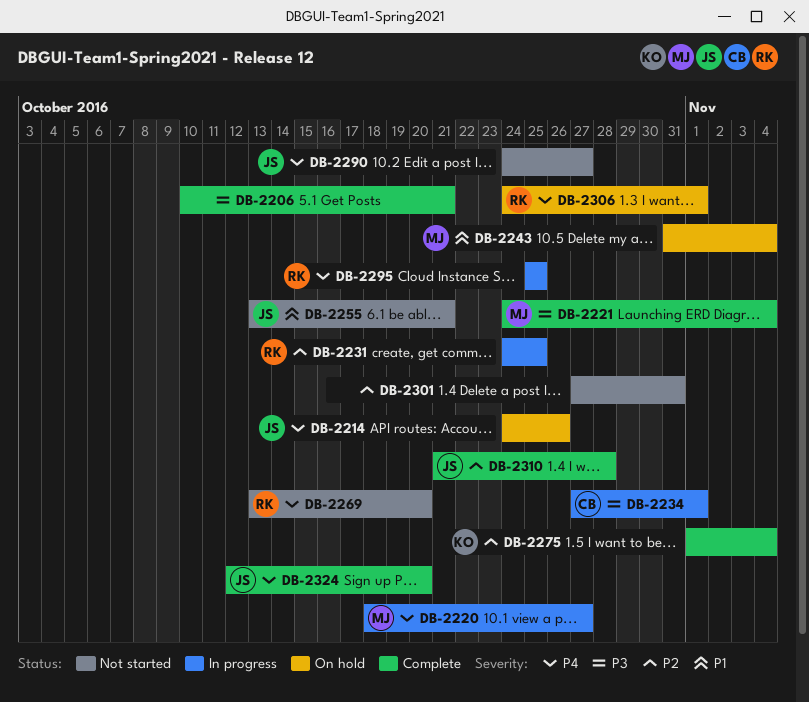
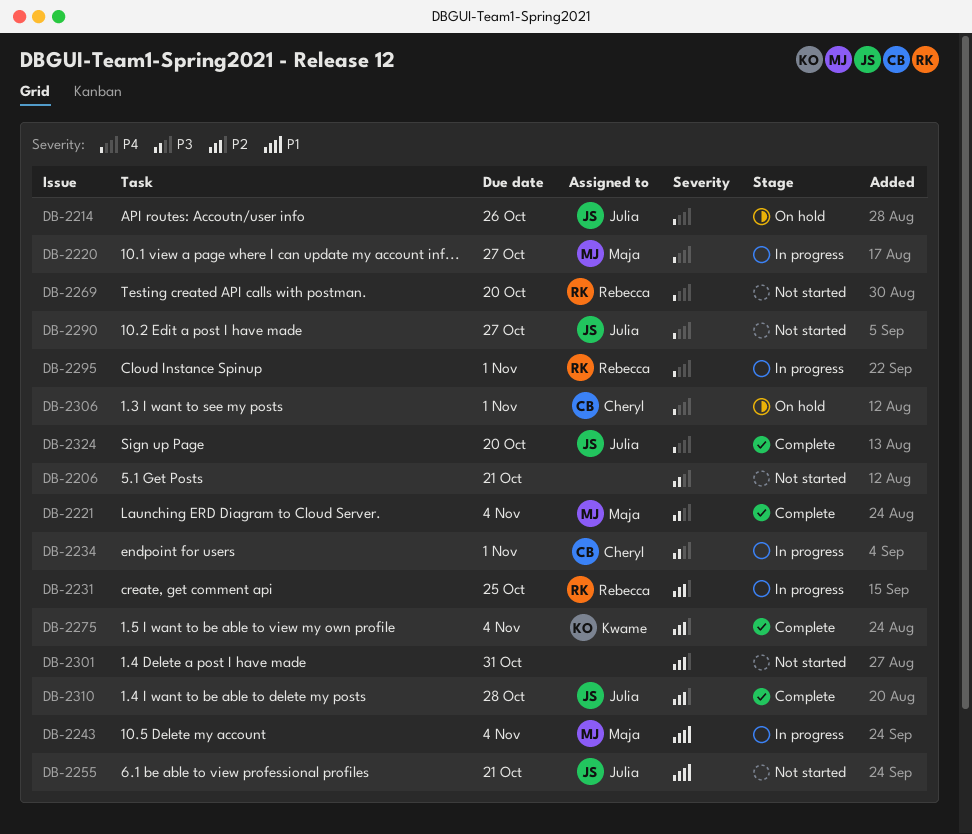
DB-2206, status: Complete -> Not started
DB-2243, status: On hold -> In progress
DB-2295, due: Oct 25 -> Nov 1
DB-2306, owner: Rebecca -> Cheryl

